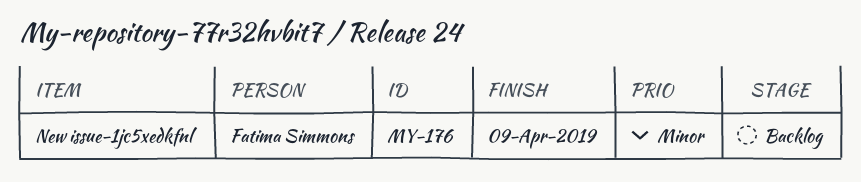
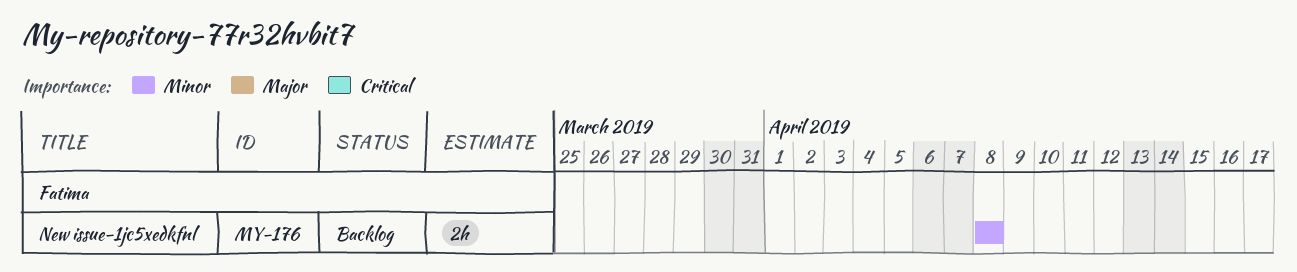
MY-176, due: Apr 9 -> Apr 8

